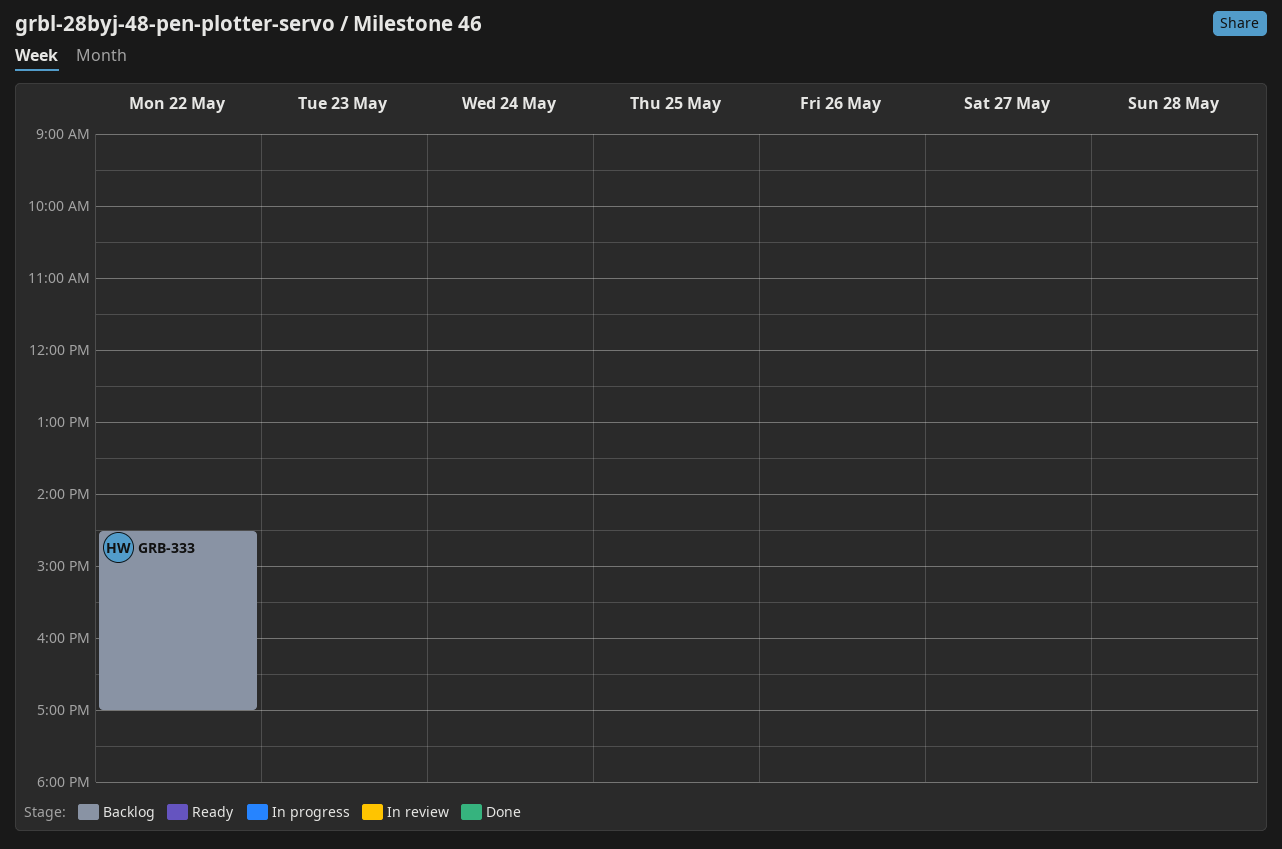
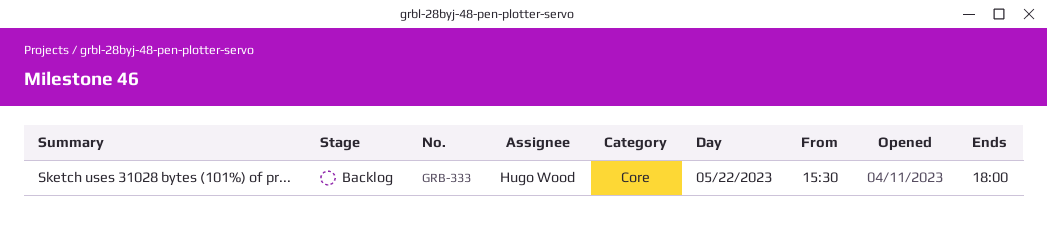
GRB-333, begins: 14:30 -> 15:30
GRB-333, ends: 17:00 -> 18:00

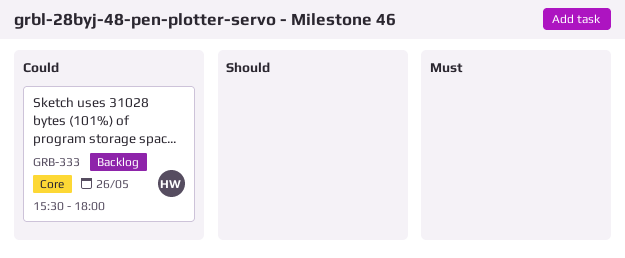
GRB-333, day: May 22 -> May 26

